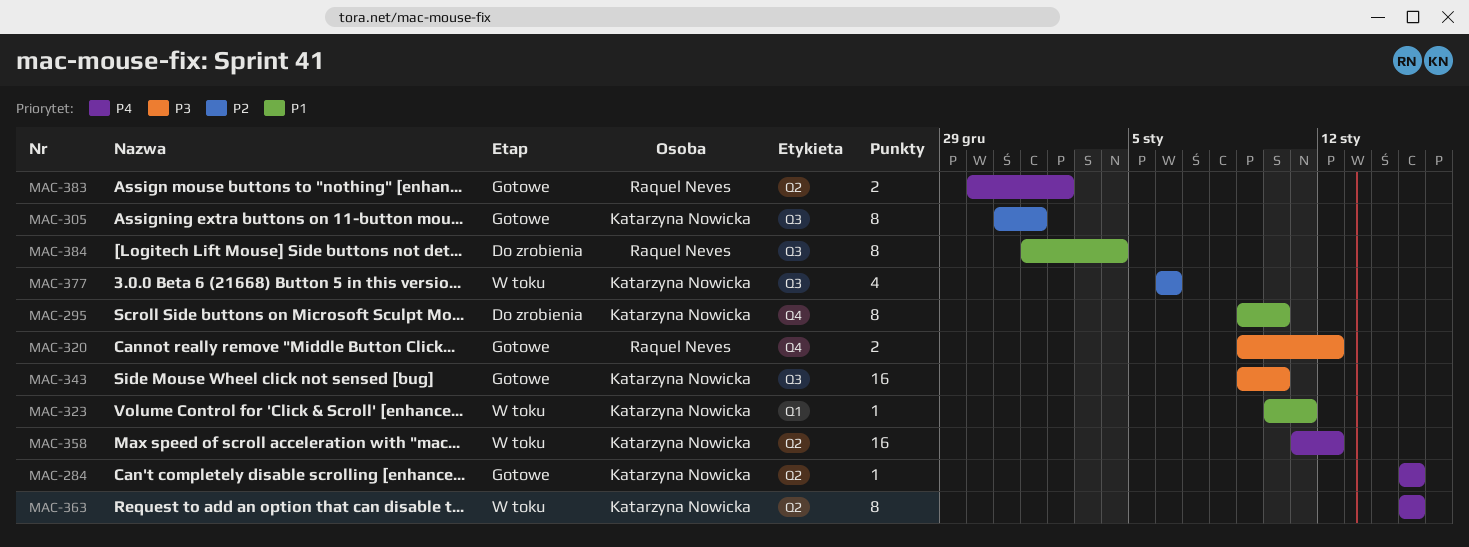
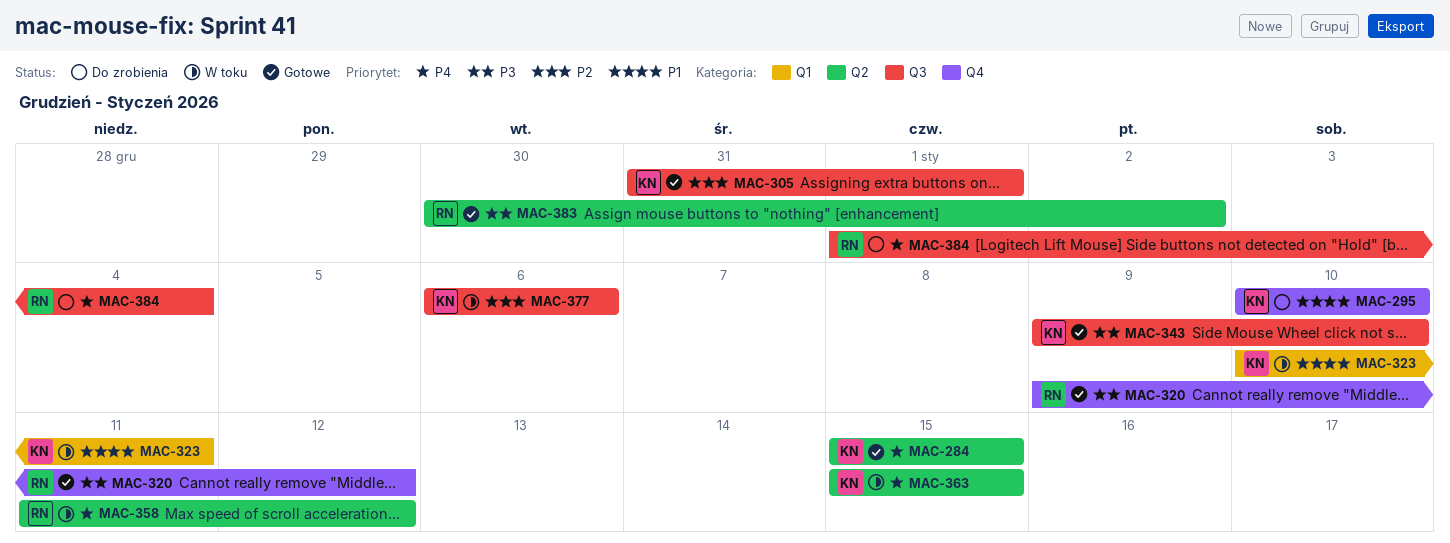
MAC-295, start: Jan 9 -> Jan 10
MAC-358, owner: Katarzyna Nowicka -> Raquel Neves
MAC-383, priority: P4 -> P3
MAC-384, priority: P1 -> P4

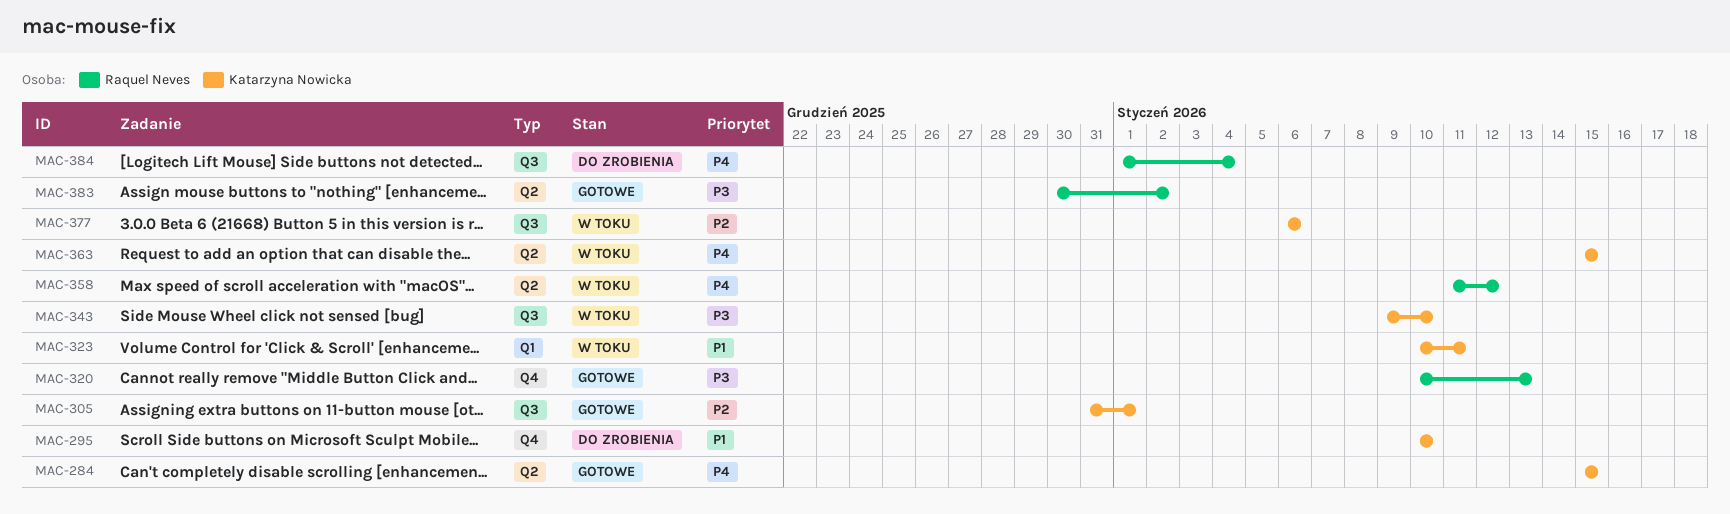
MAC-320, start: Jan 9 -> Jan 10
MAC-320, due: Jan 12 -> Jan 13
MAC-343, status: Gotowe -> W toku

